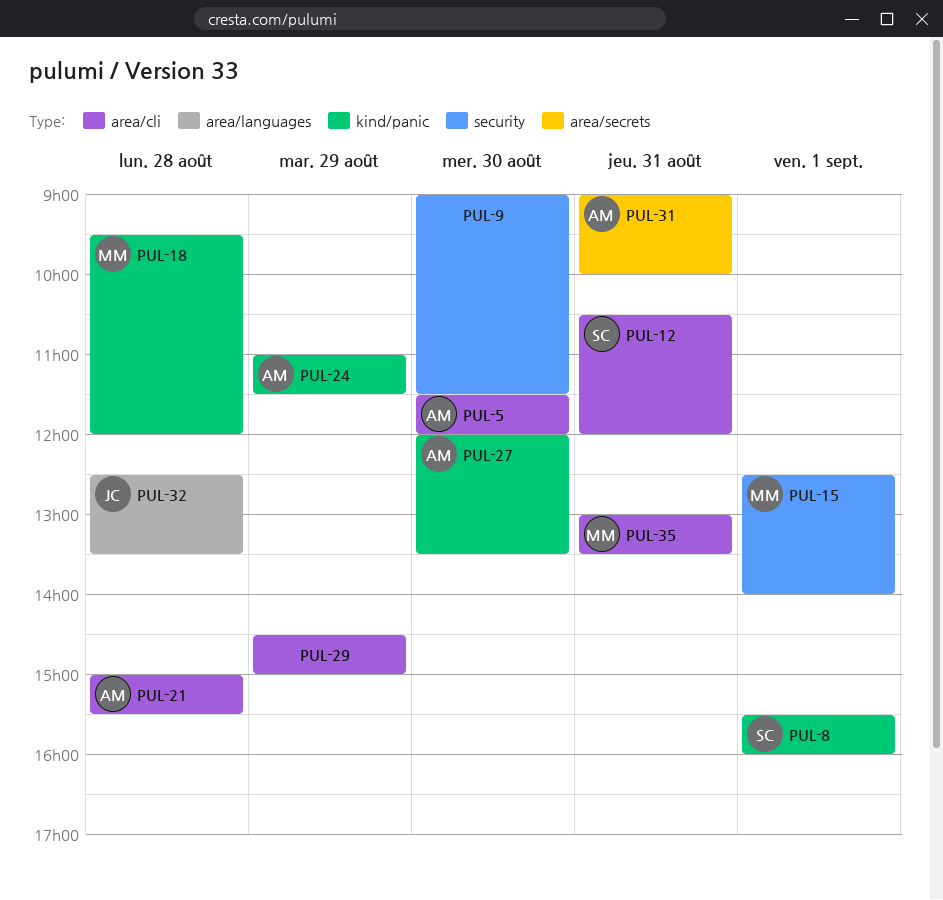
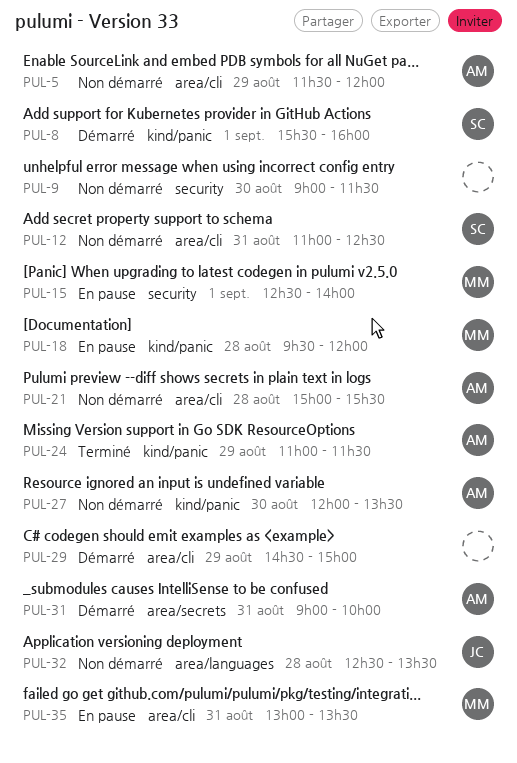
PUL-5, day: Aug 30 -> Aug 29
PUL-12, begins: 10:30 -> 11:00
PUL-12, ends: 12:00 -> 12:30

